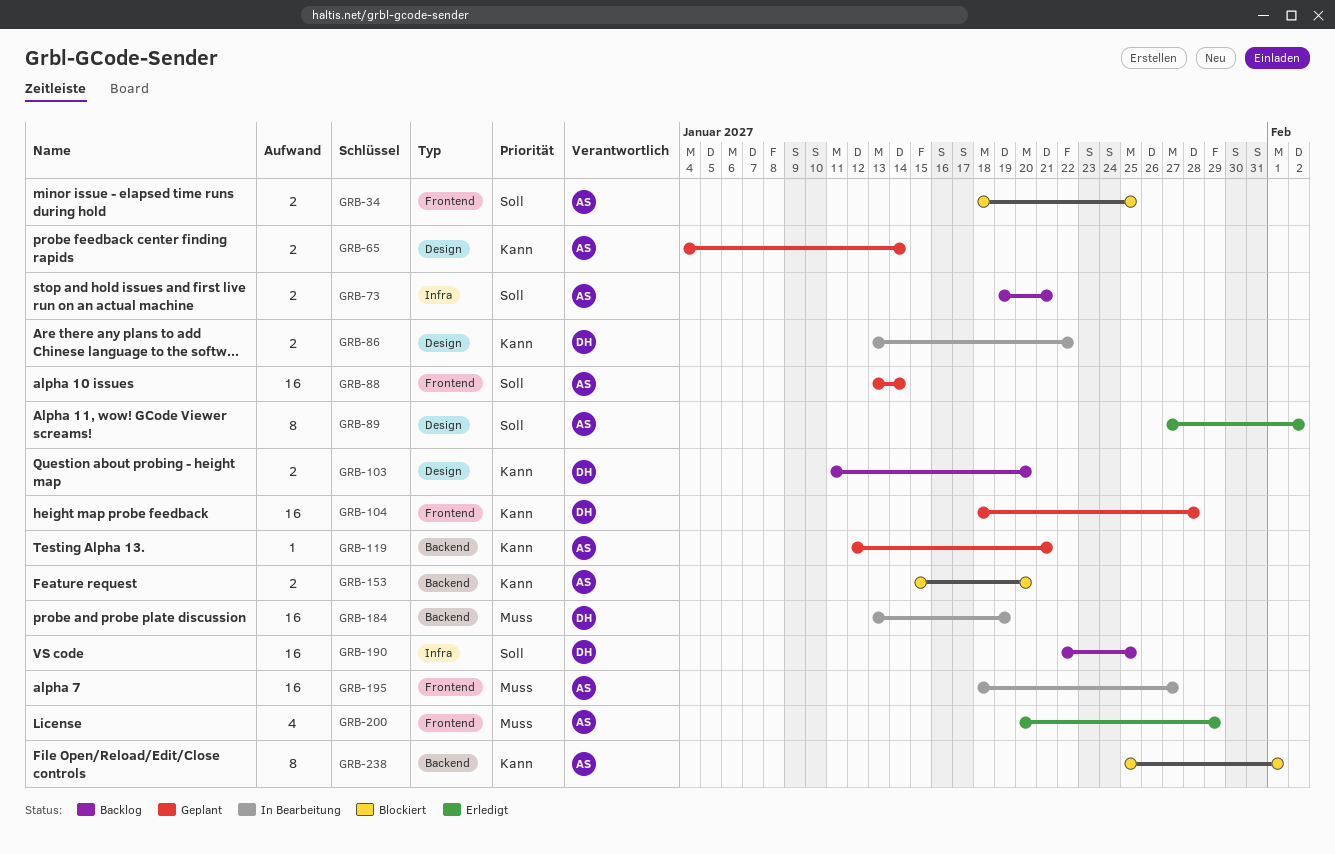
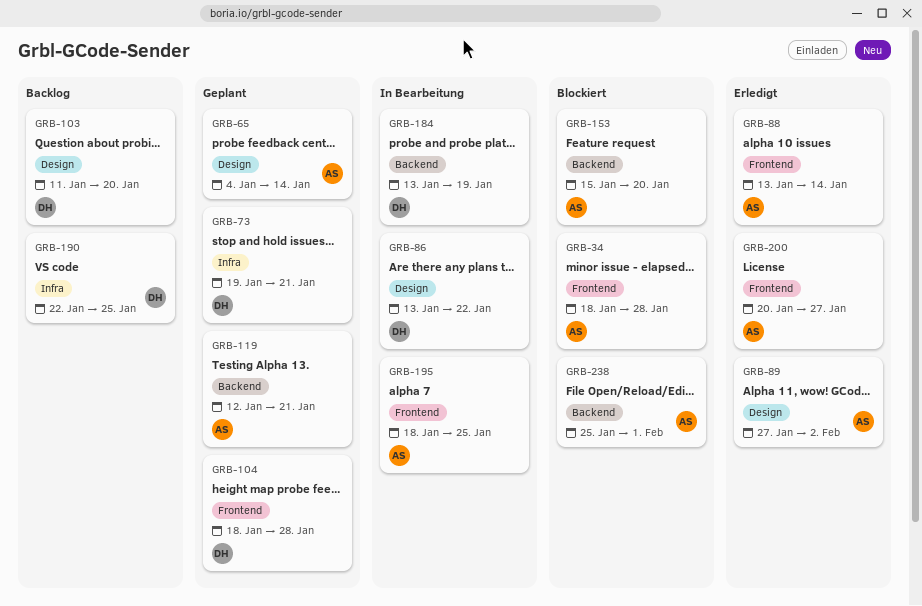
GRB-34, due: Jan 25 -> Jan 28
GRB-73, status: Backlog -> Geplant
GRB-73, owner: AS -> DH
GRB-88, status: Geplant -> Erledigt
GRB-195, due: Jan 27 -> Jan 25
GRB-200, due: Jan 29 -> Jan 27

